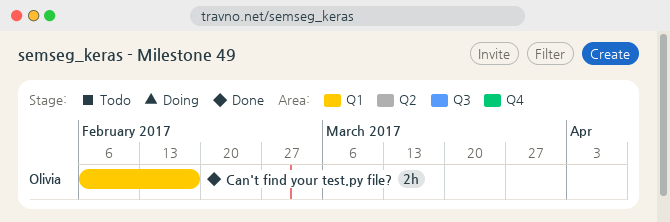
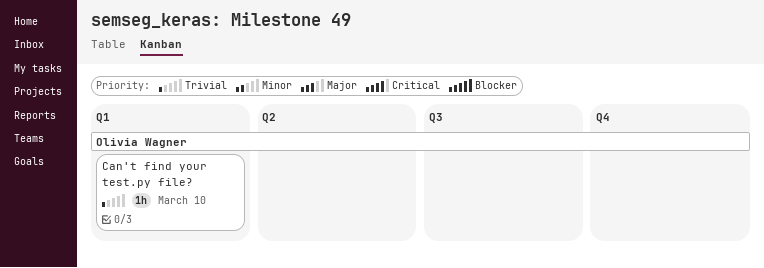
Can't find your test.py file?, estimate: 2h -> 1h
Can't find your test.py file?, due: Feb 17 -> Mar 10

